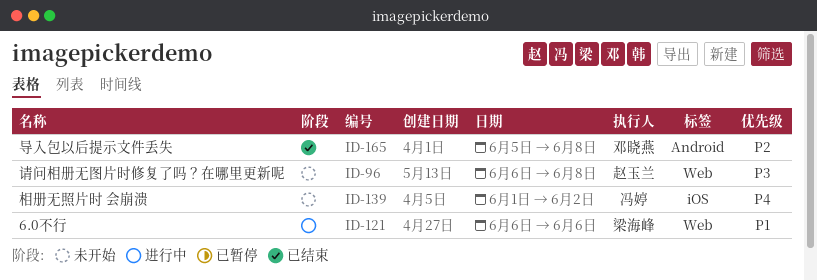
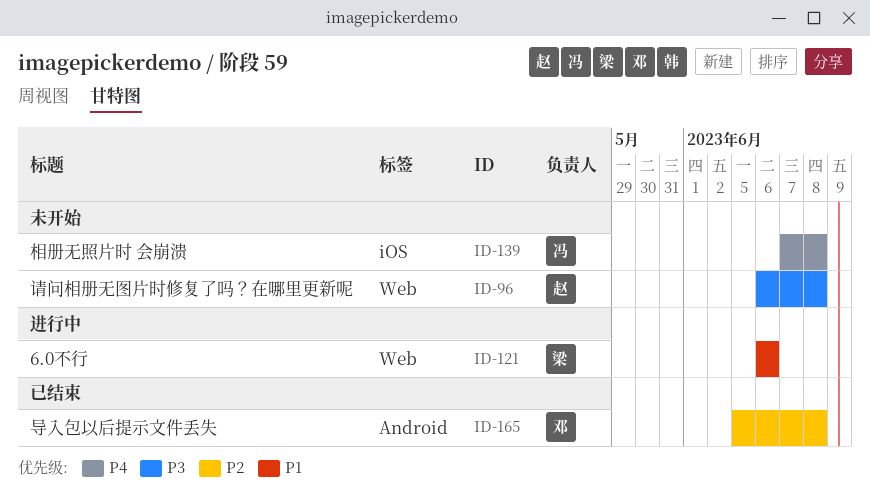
ID-139, start: Jun 1 -> Jun 7
ID-139, due: Jun 2 -> Jun 8

